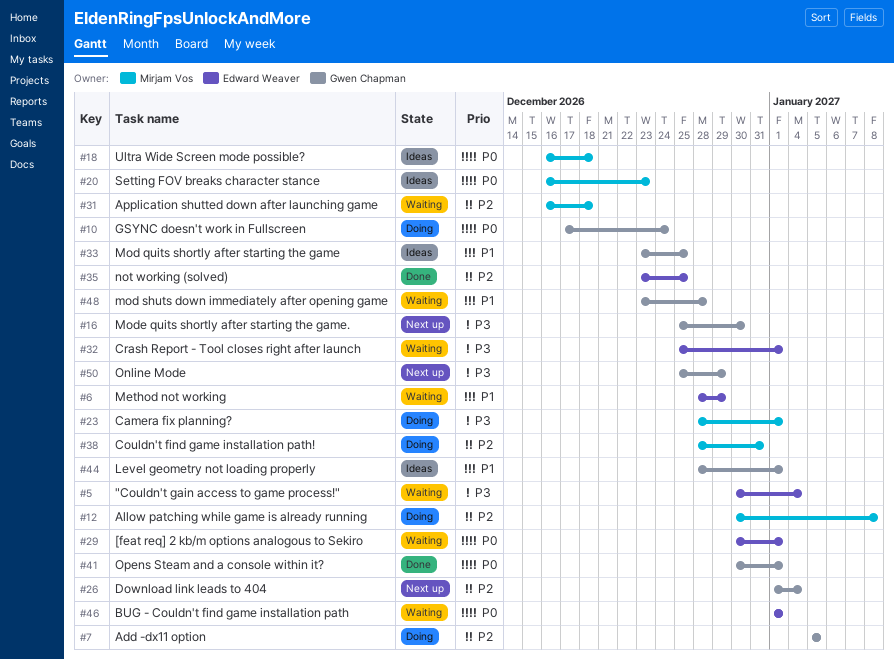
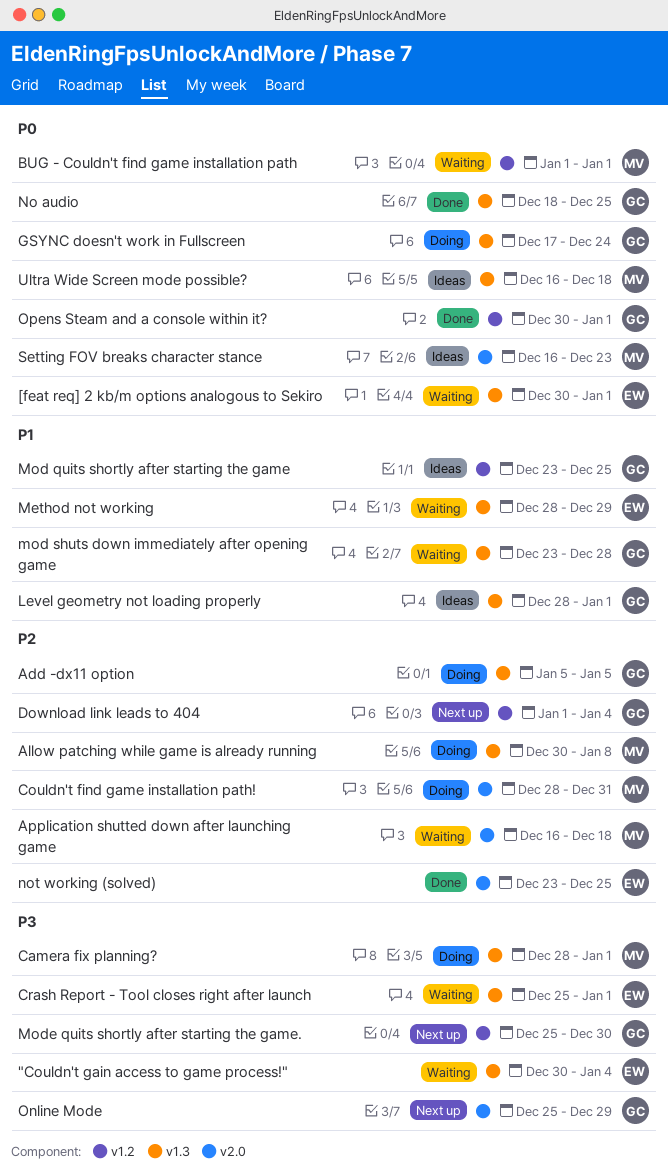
BUG - Couldn't find game installation path, owner: Edward Weaver -> Mirjam Vos
No audio: none -> present

